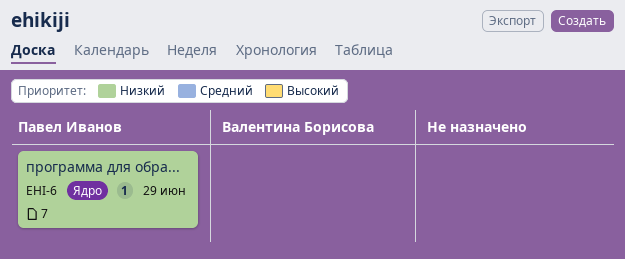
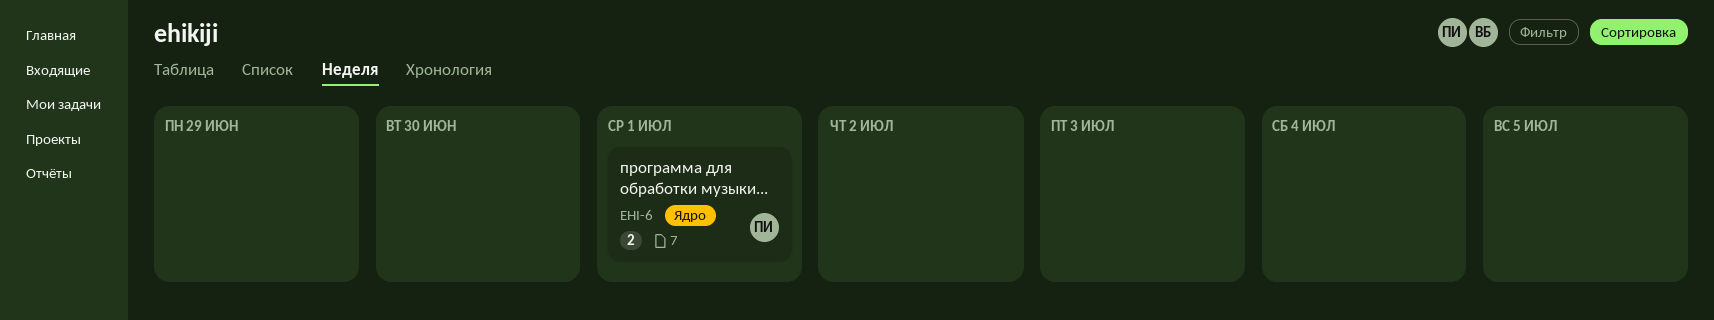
EHI-6, estimate: 1 -> 2
EHI-6, due: Jun 29 -> Jul 1

